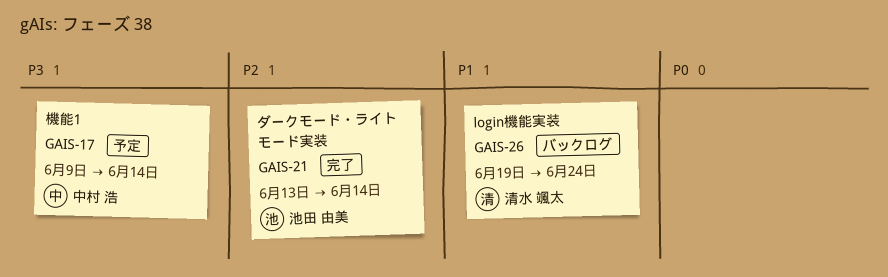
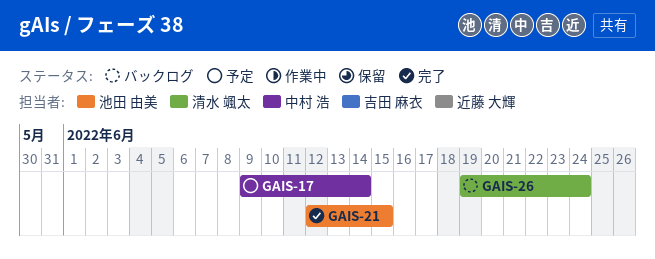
GAIS-21, start: Jun 13 -> Jun 12
GAIS-21, due: Jun 14 -> Jun 15

